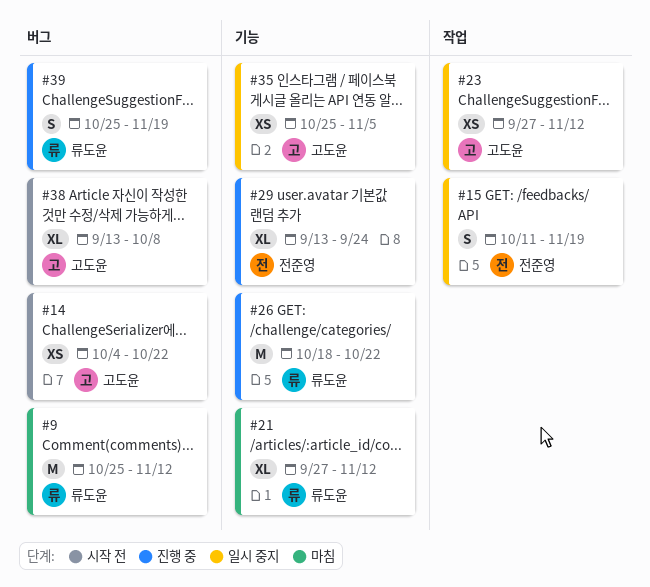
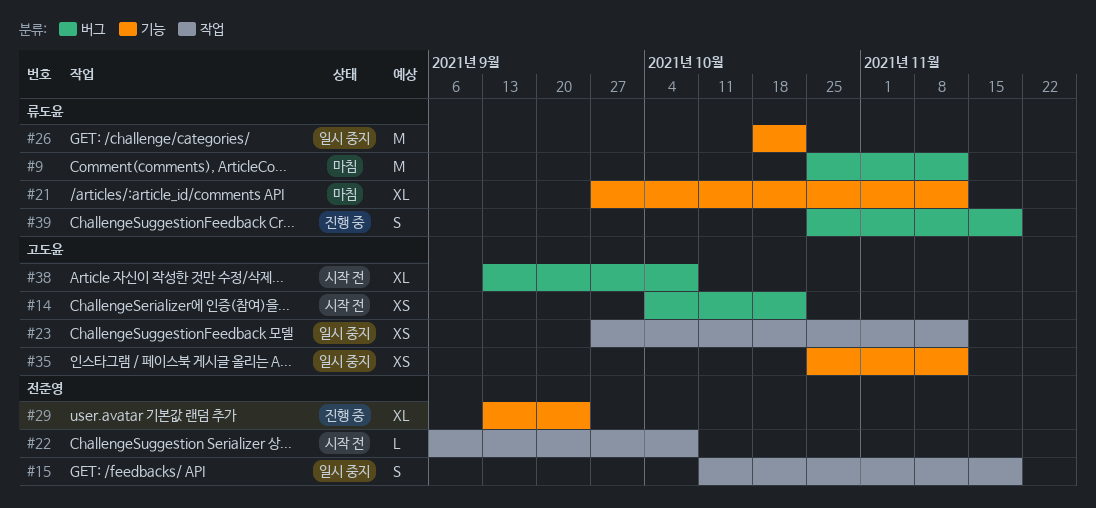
#22: none -> present
#26, status: 진행 중 -> 일시 중지
#35, due: Nov 5 -> Nov 12

